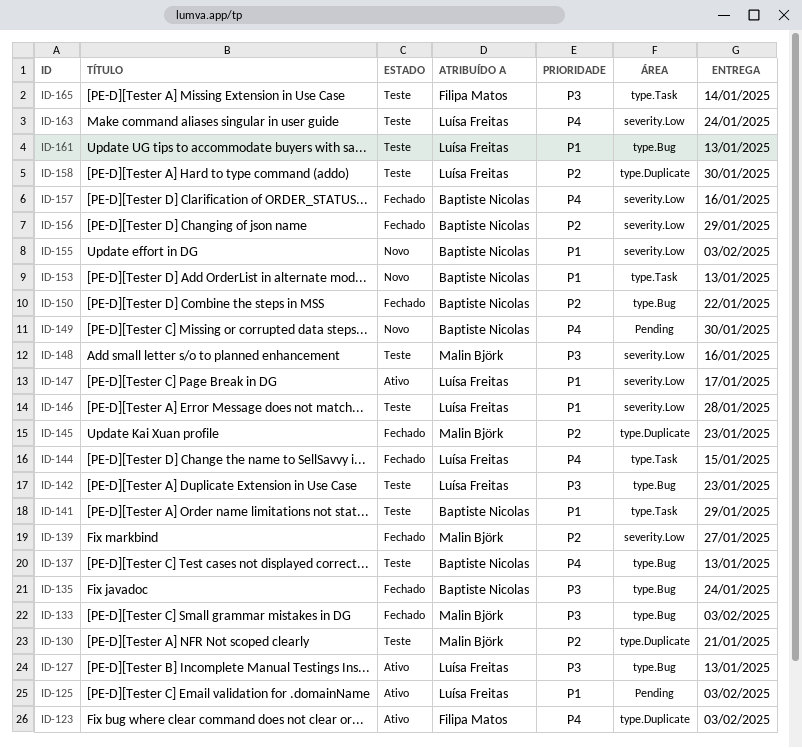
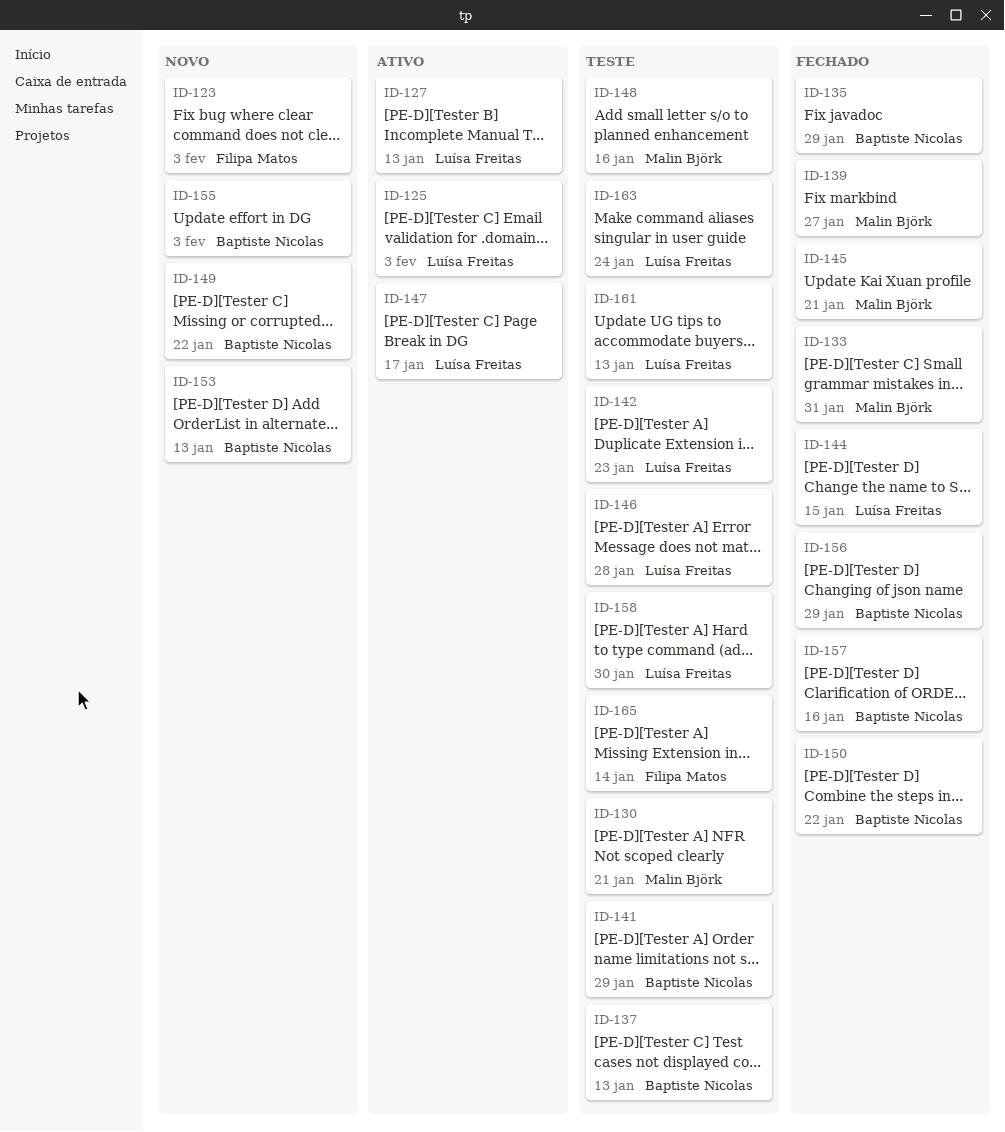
ID-123, status: Ativo -> Novo
ID-133, due: Feb 3 -> Jan 31
ID-135, due: Jan 24 -> Jan 29
ID-145, due: Jan 23 -> Jan 21
ID-149, due: Jan 30 -> Jan 22

